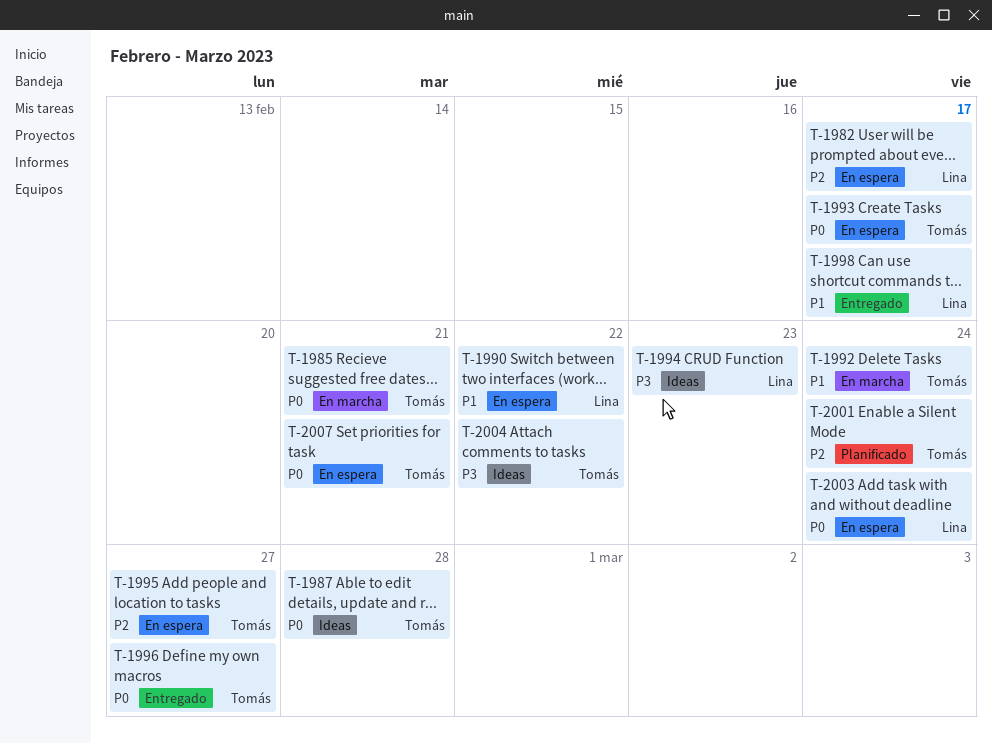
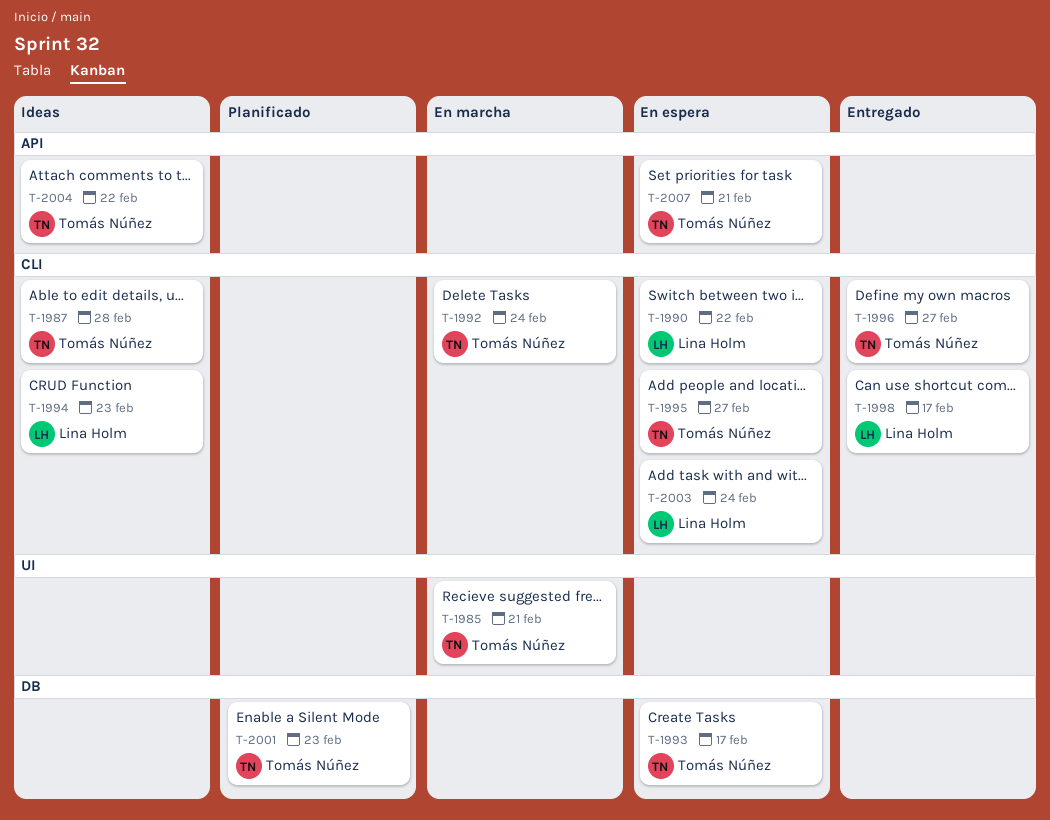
T-1982: present -> none
T-2001, due: Feb 24 -> Feb 23

